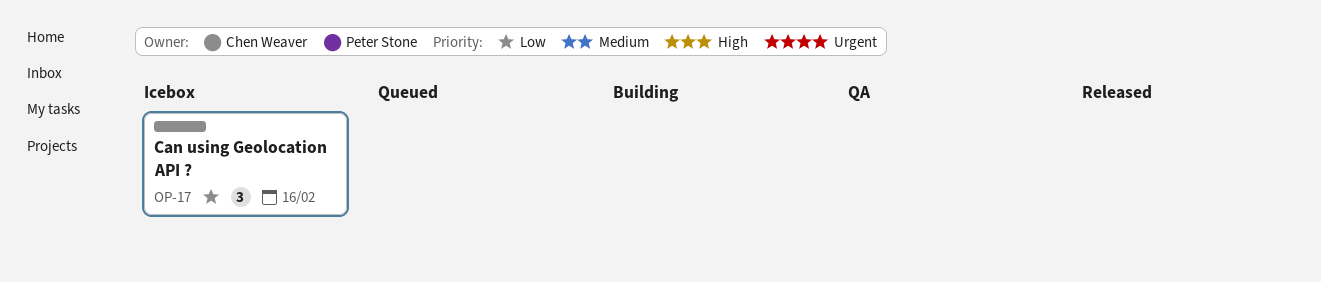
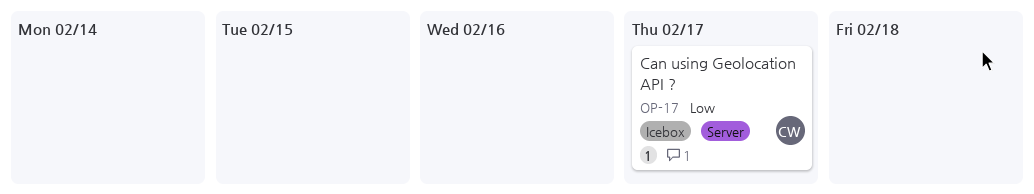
OP-17, estimate: 3 -> 1
OP-17, due: Feb 16 -> Feb 17

